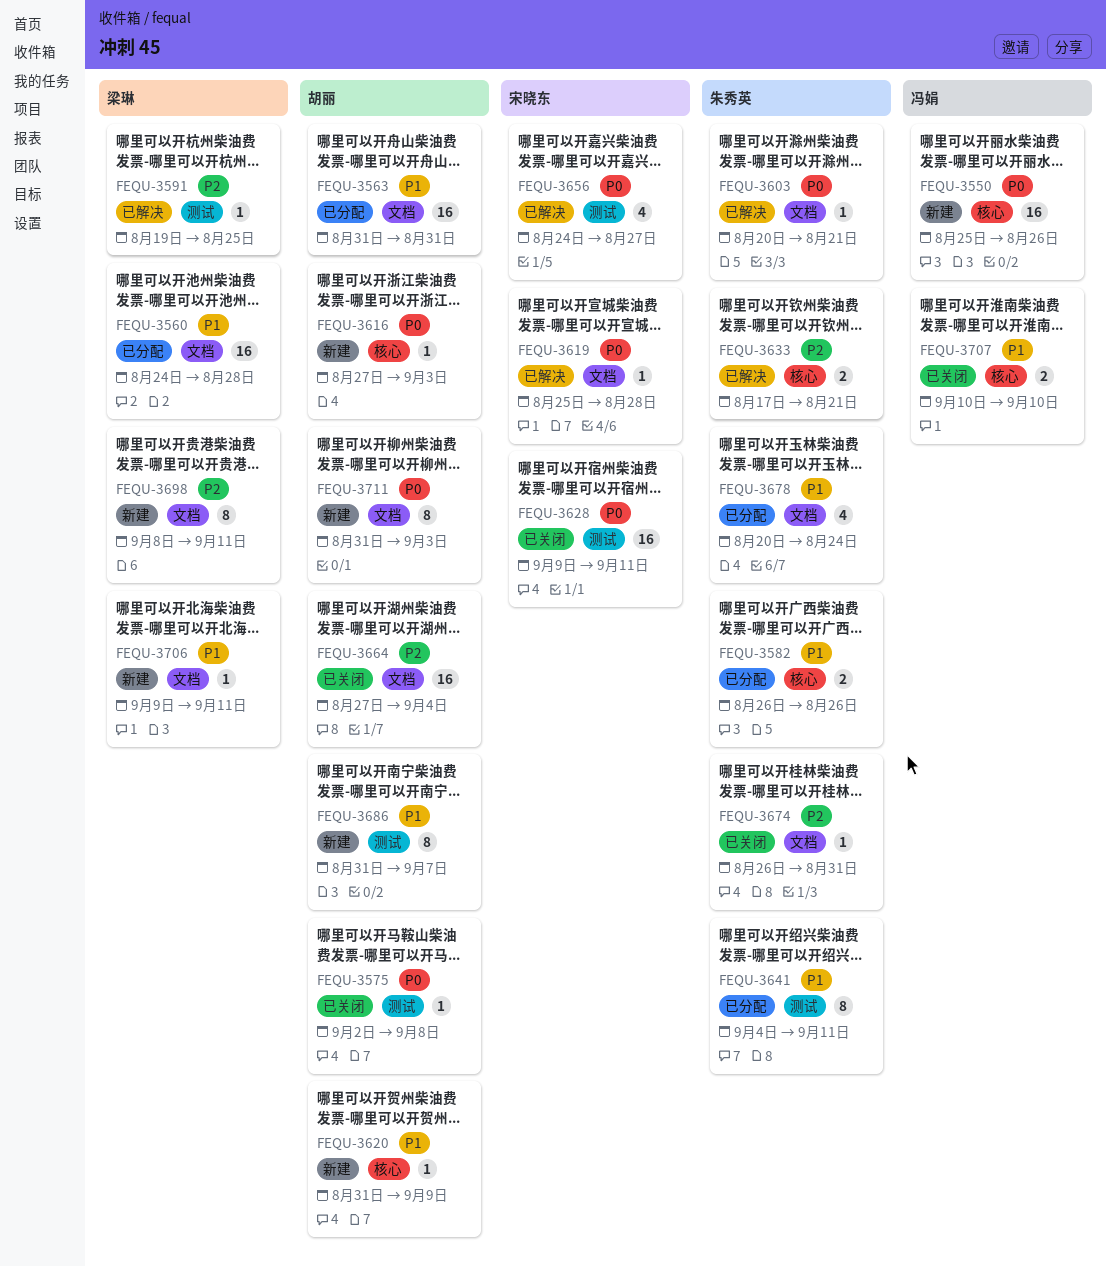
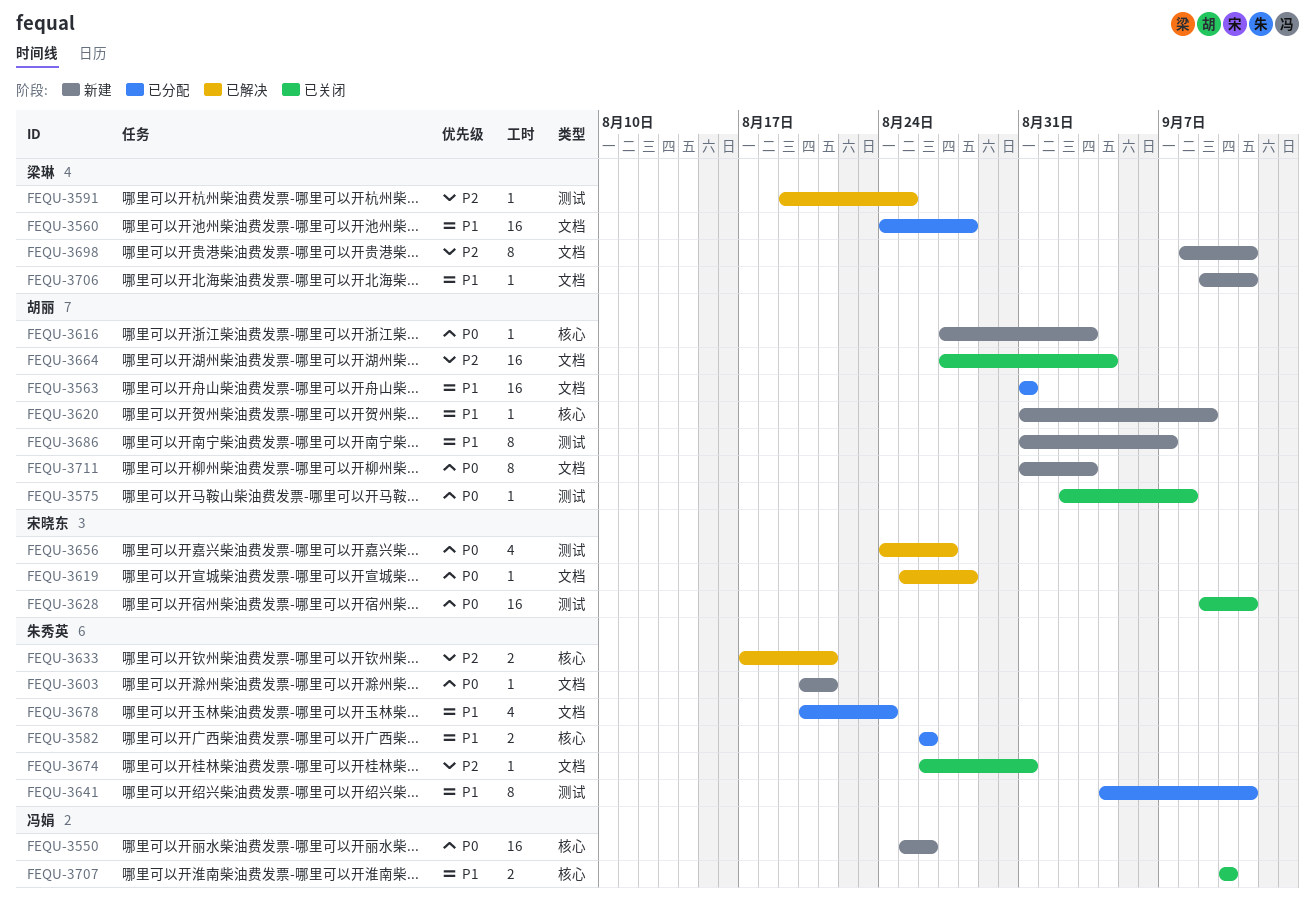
FEQU-3603, status: 已解决 -> 新建

